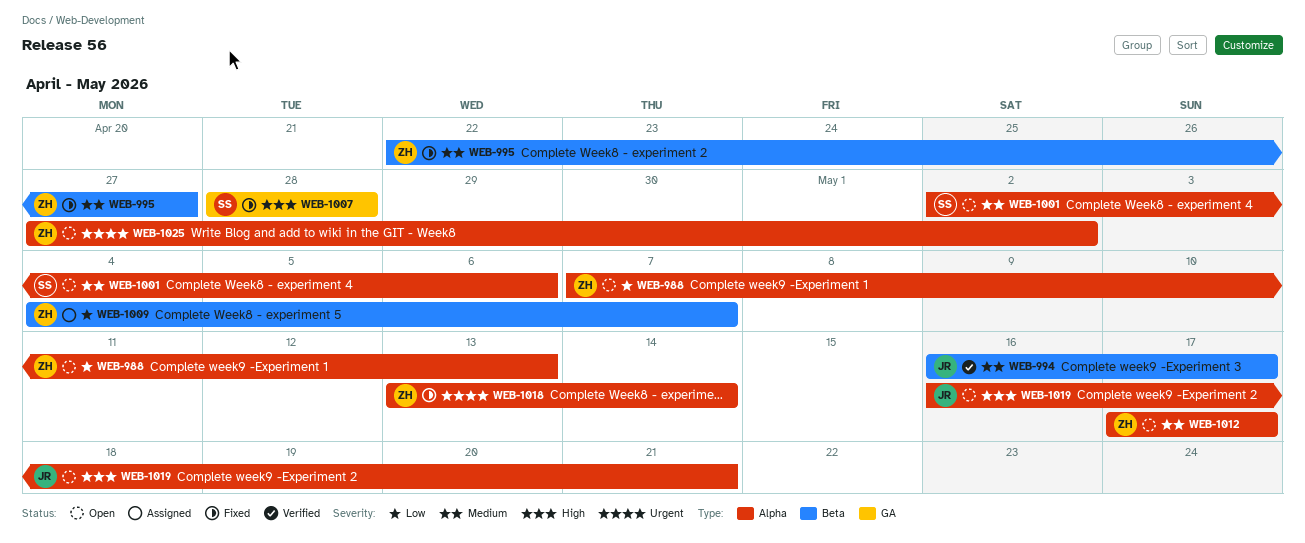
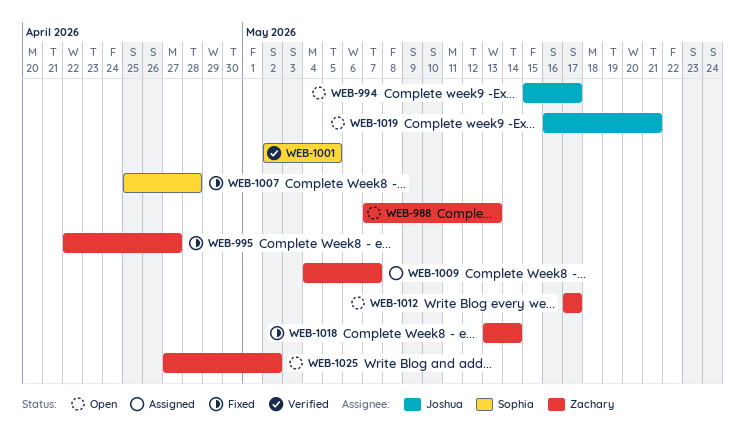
WEB-994, status: Verified -> Open
WEB-994, start: May 16 -> May 15
WEB-1001, status: Open -> Verified
WEB-1001, due: May 6 -> May 5
WEB-1007, start: Apr 28 -> Apr 25

